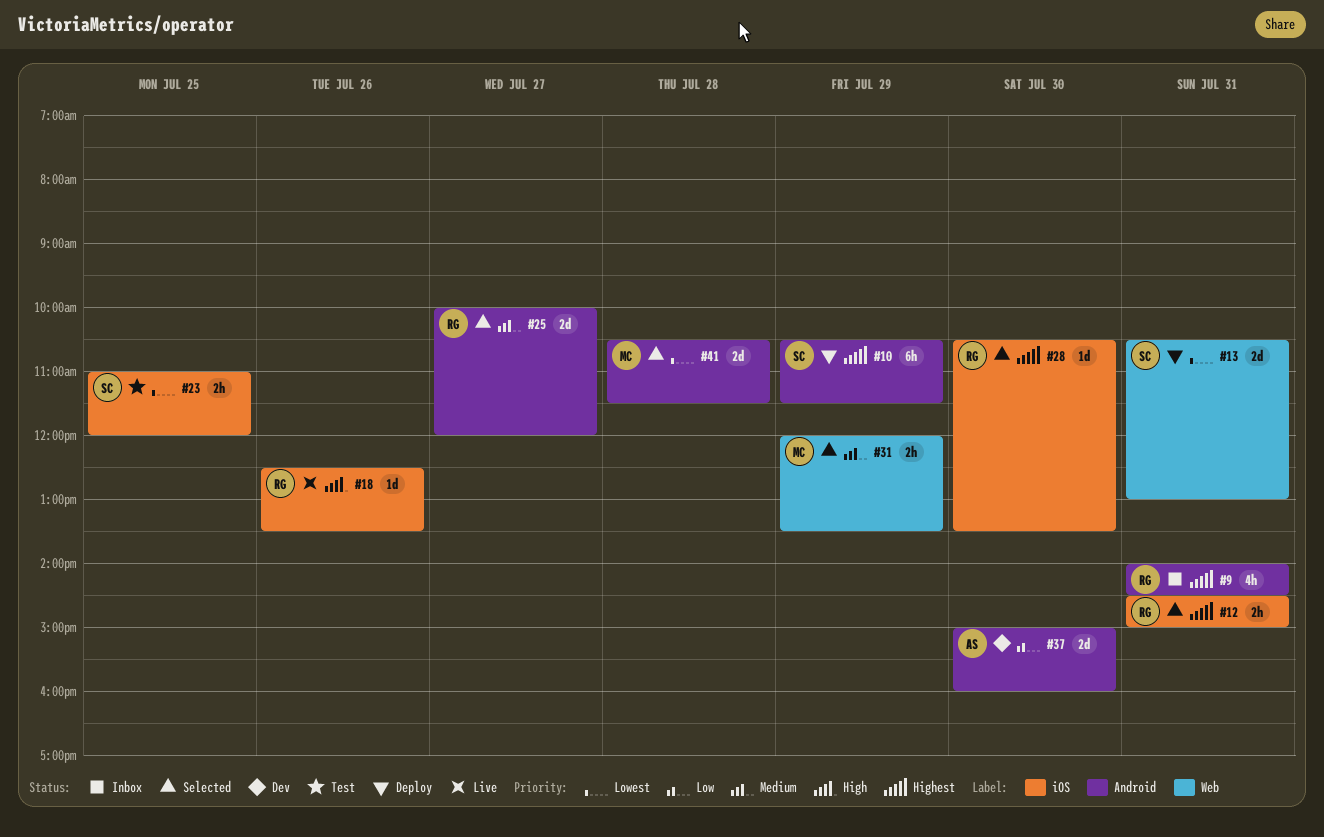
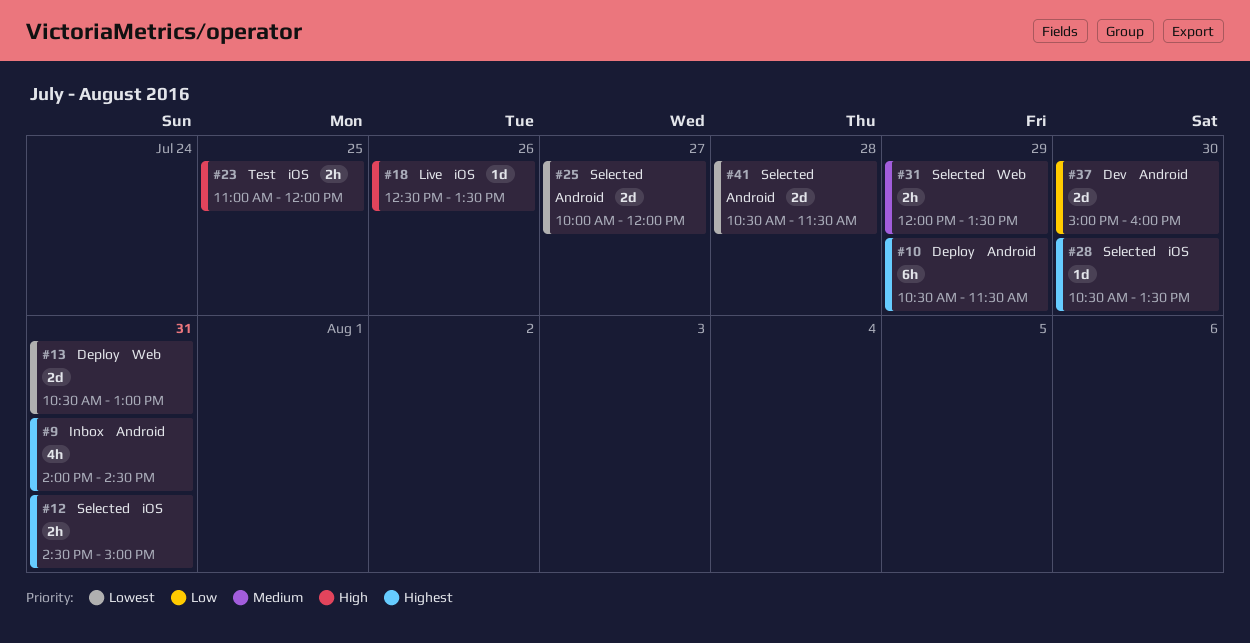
#23, priority: Lowest -> High
#25, priority: Medium -> Lowest

